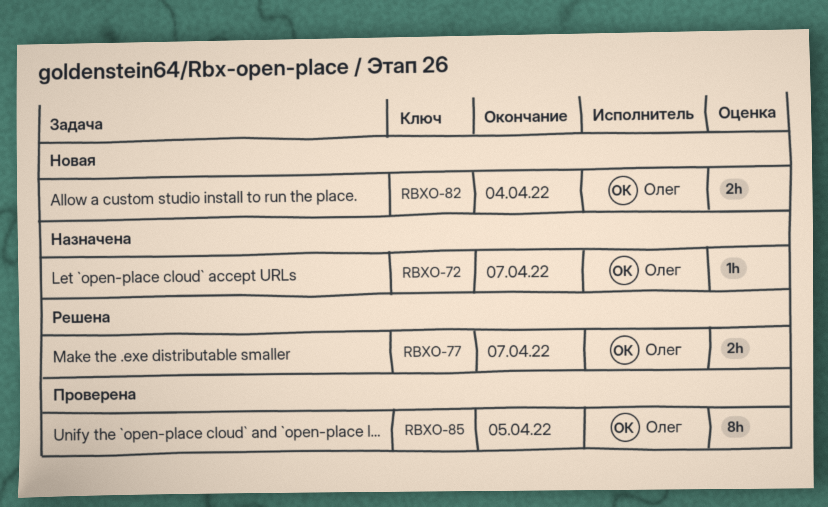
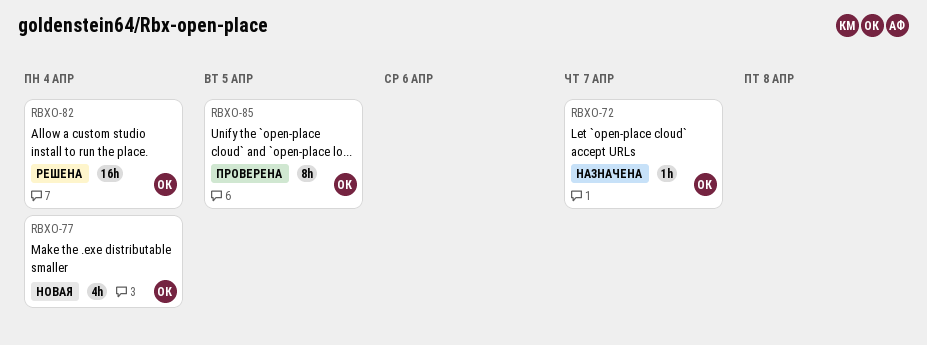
RBXO-77, status: Решена -> Новая
RBXO-77, estimate: 2h -> 4h
RBXO-77, due: Apr 7 -> Apr 4
RBXO-82, status: Новая -> Решена
RBXO-82, estimate: 2h -> 16h

